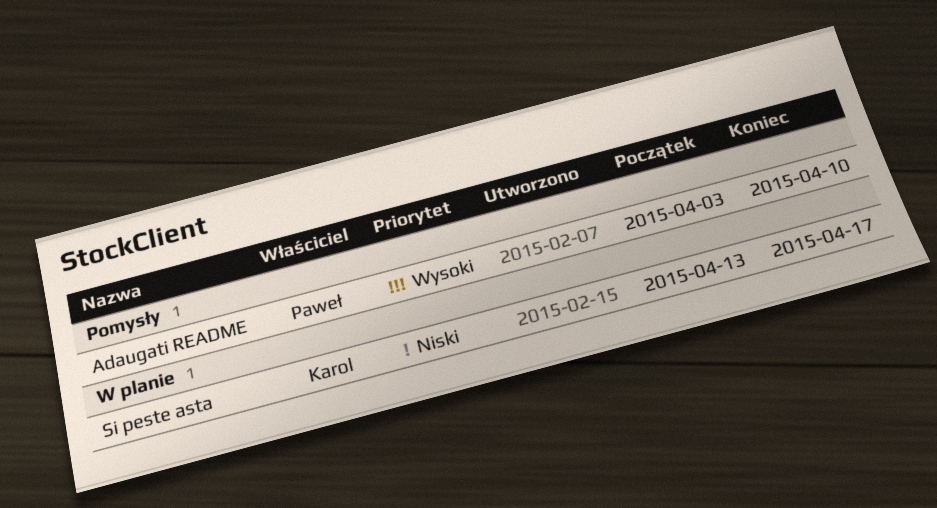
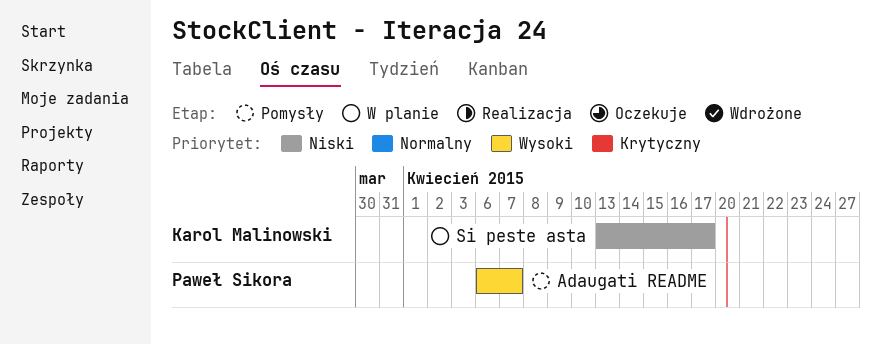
Adaugati README, start: Apr 3 -> Apr 6
Adaugati README, due: Apr 10 -> Apr 7

